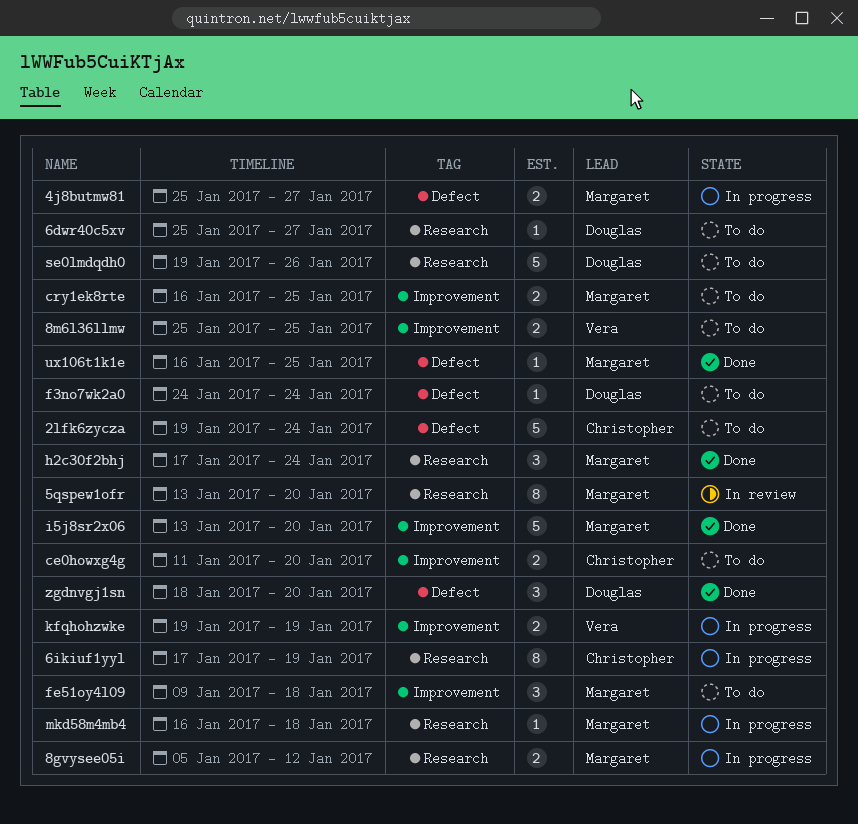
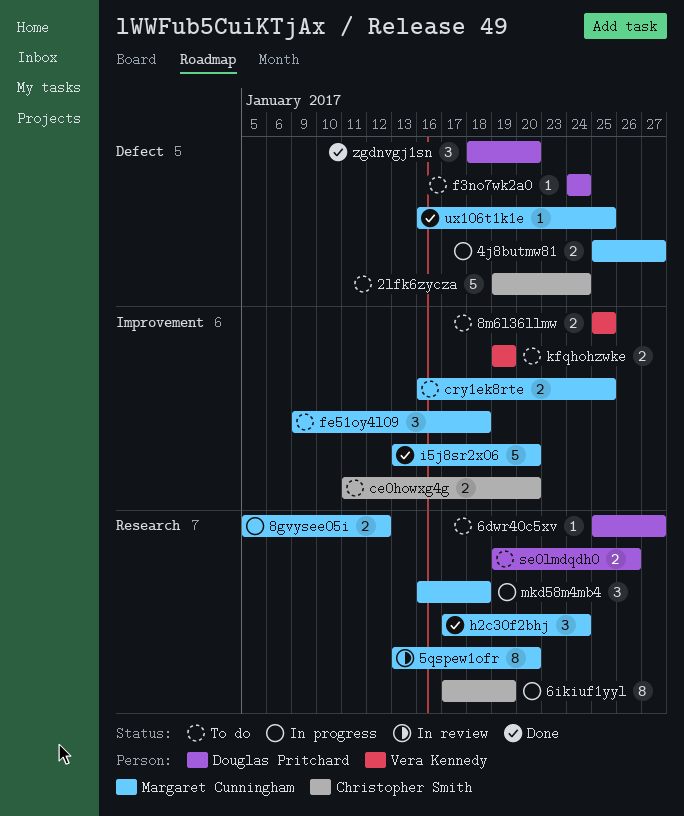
kfqhohzwke, status: In progress -> To do
mkd58m4mb4, estimate: 1 -> 3
se0lmdqdh0, estimate: 5 -> 2

